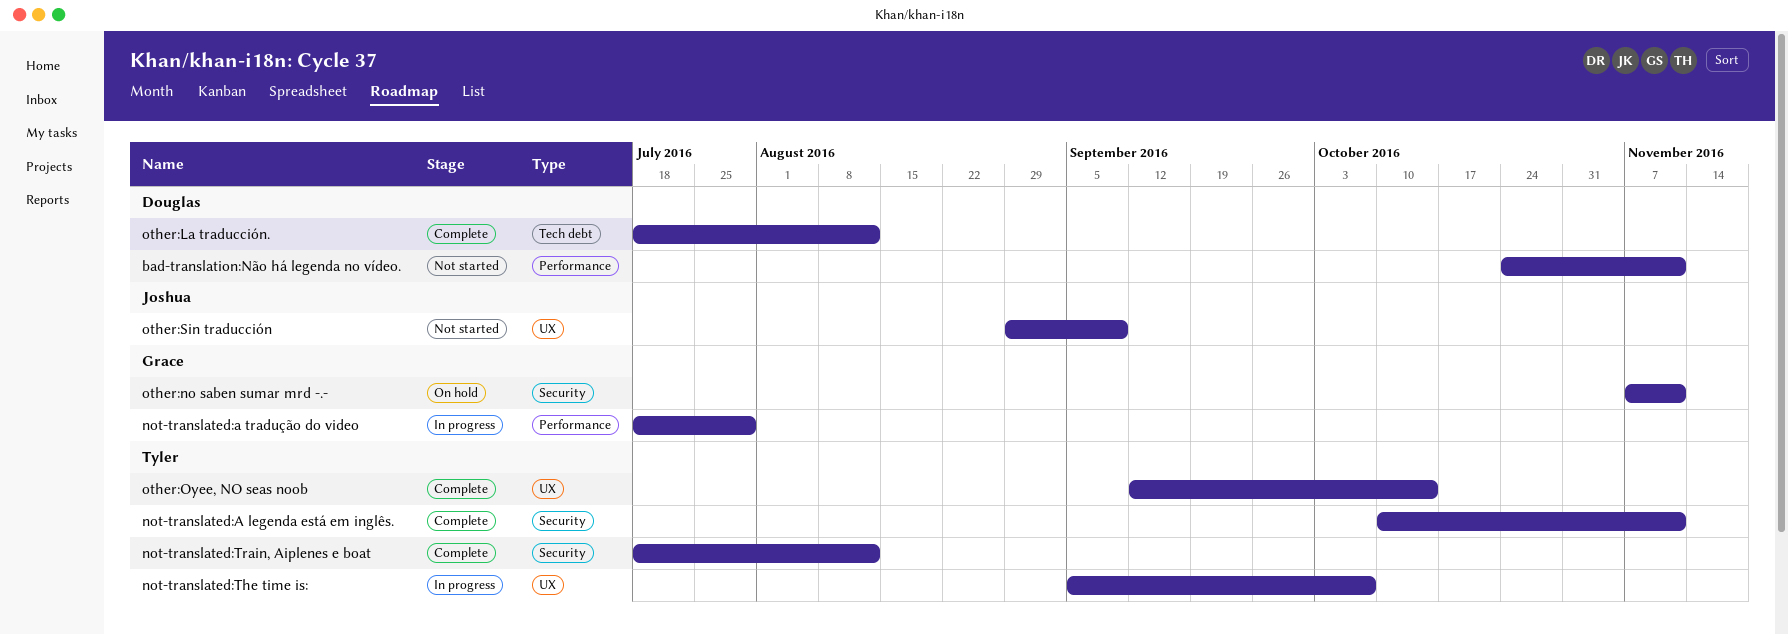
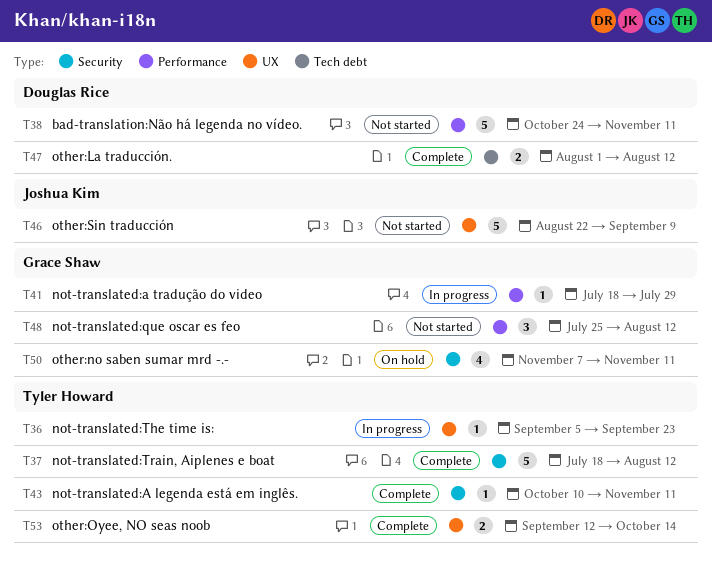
not-translated:que oscar es feo: none -> present
not-translated:The time is:, due: Oct 7 -> Sep 23
other:La traducción., start: Jul 18 -> Aug 1
other:Sin traducción, start: Aug 29 -> Aug 22

